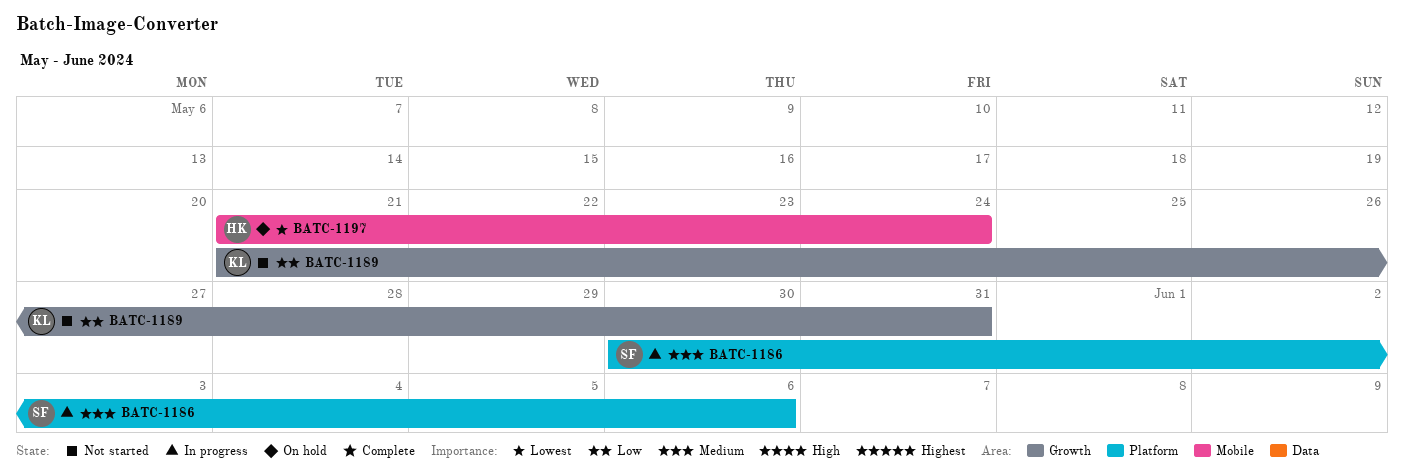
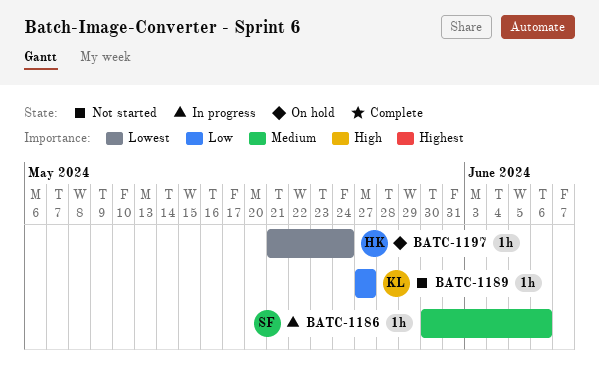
BATC-1189, start: May 21 -> May 27
BATC-1189, due: May 31 -> May 27

